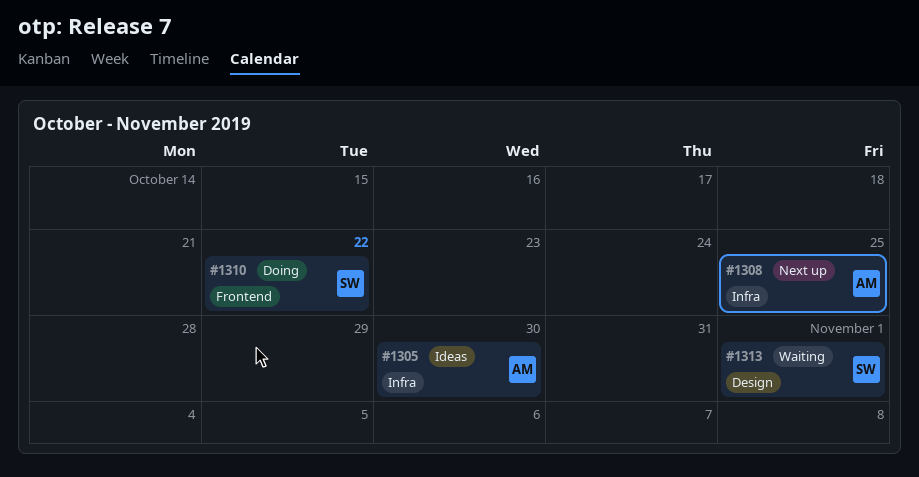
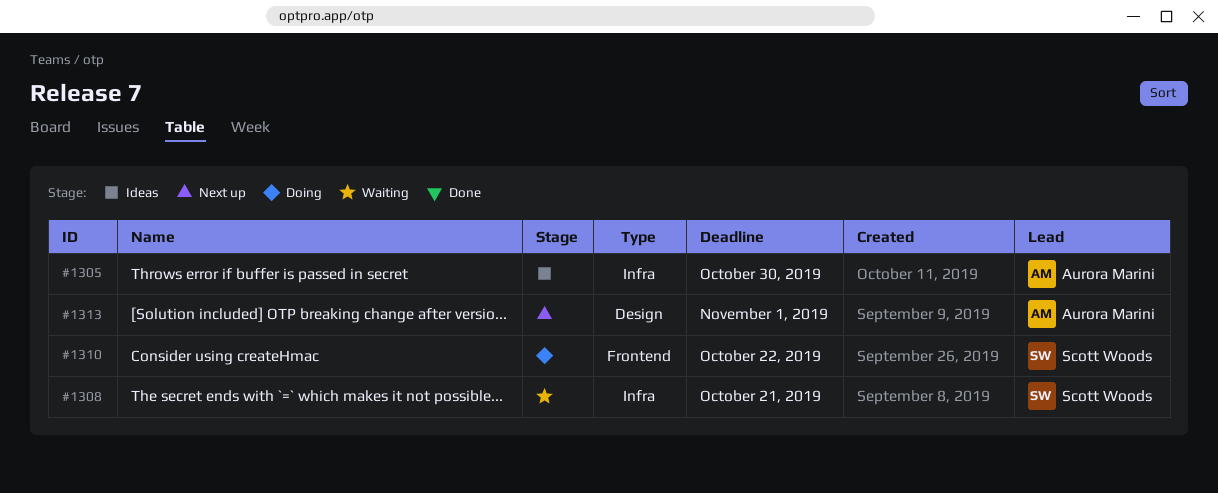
#1308, status: Next up -> Waiting
#1308, owner: Aurora Marini -> Scott Woods
#1308, due: Oct 25 -> Oct 21
#1313, status: Waiting -> Next up
#1313, owner: Scott Woods -> Aurora Marini

